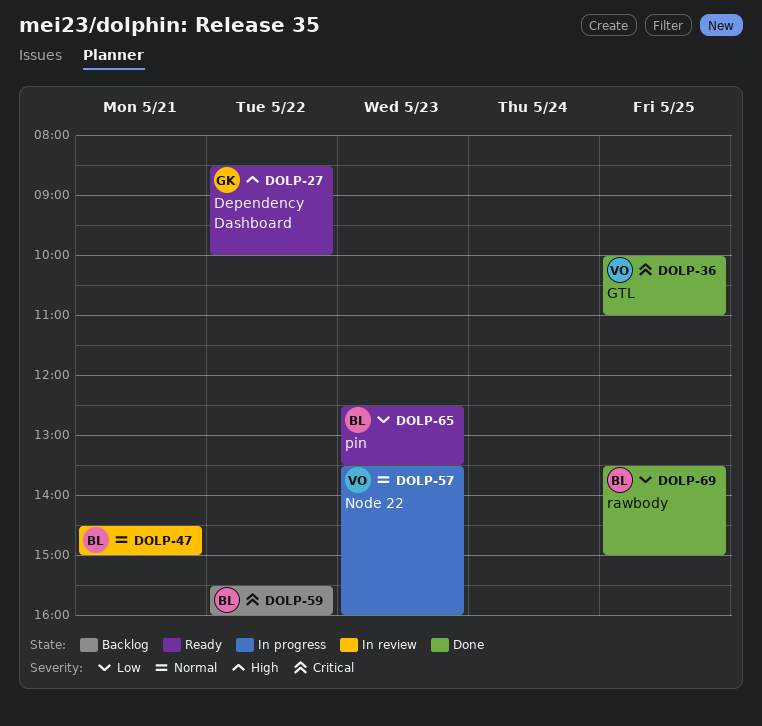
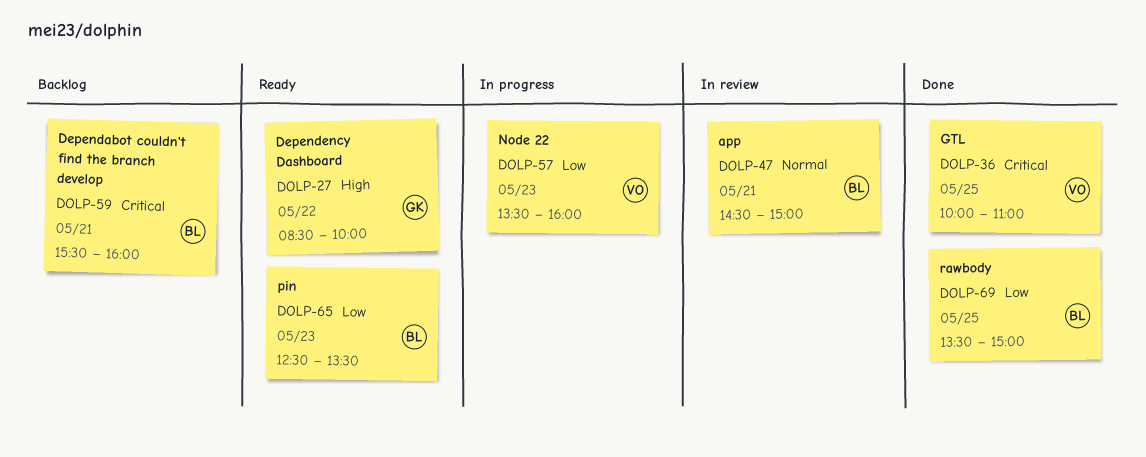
DOLP-57, priority: Normal -> Low
DOLP-59, day: May 22 -> May 21

